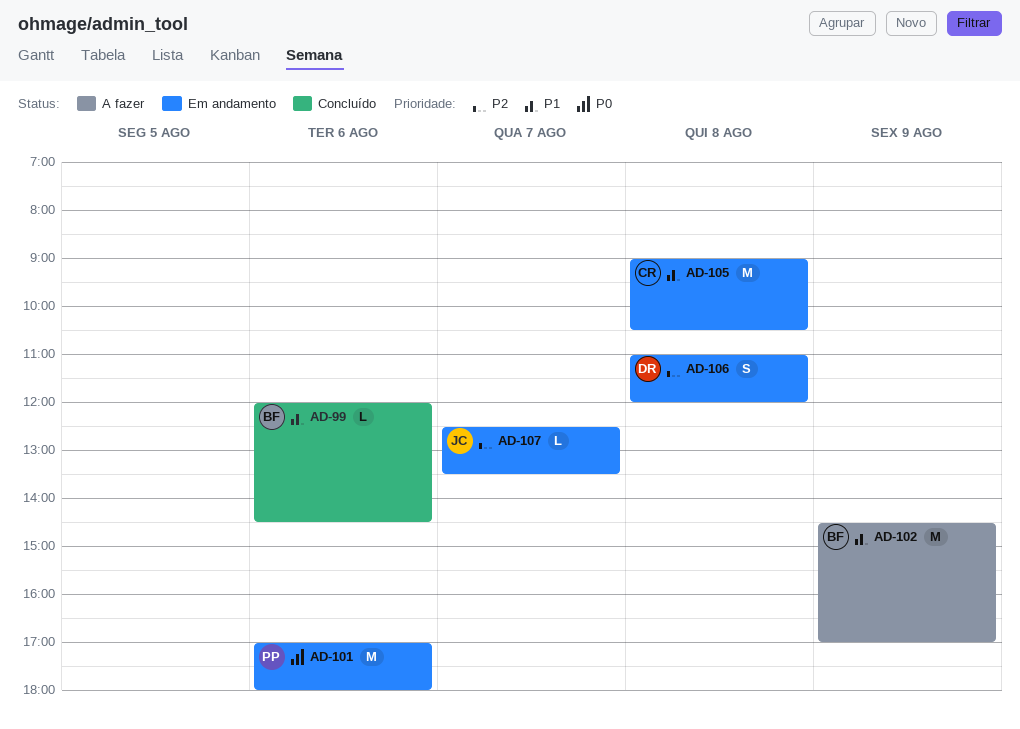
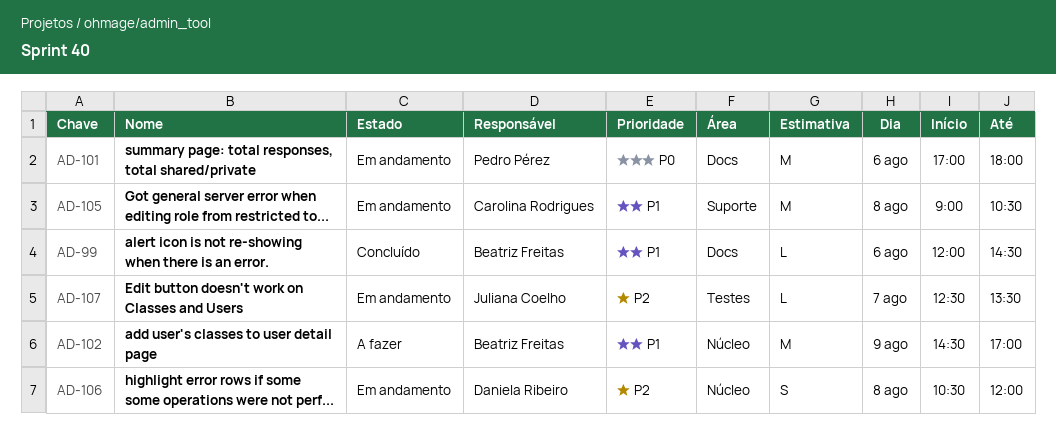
AD-106, begins: 11:00 -> 10:30

